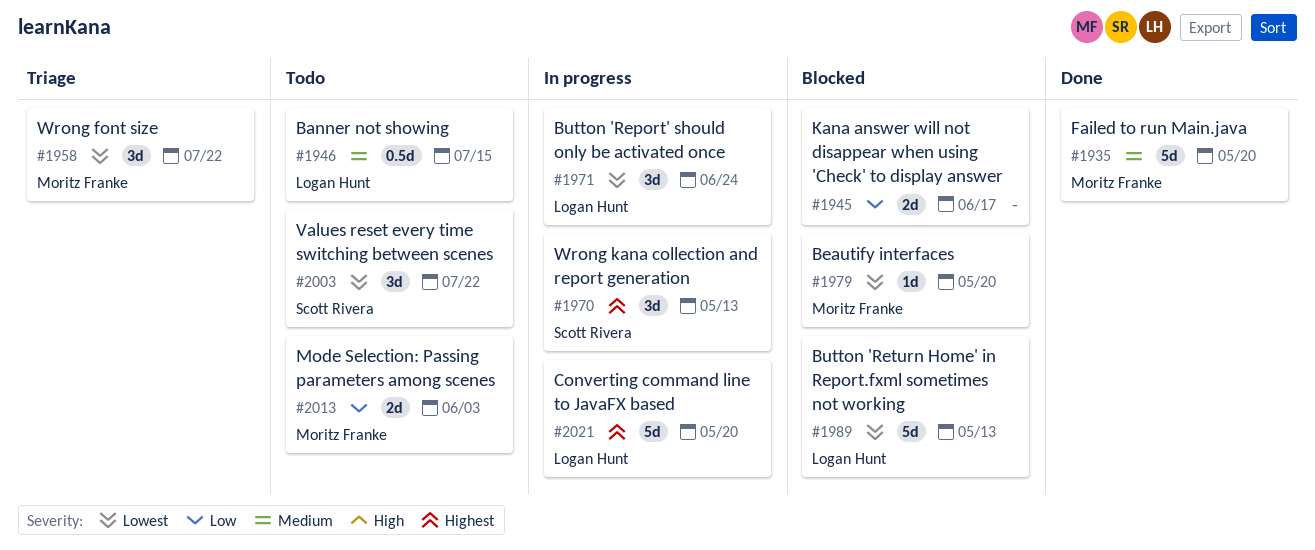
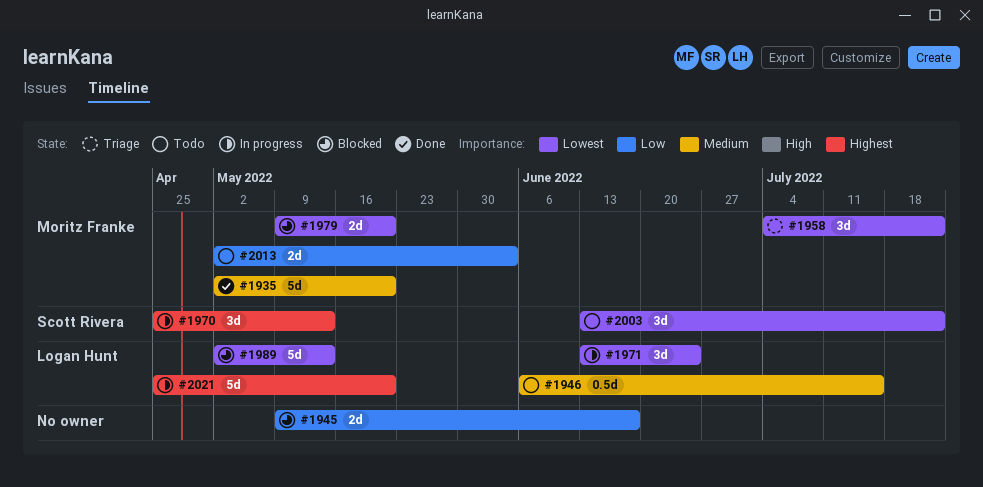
#1979, estimate: 1d -> 2d

